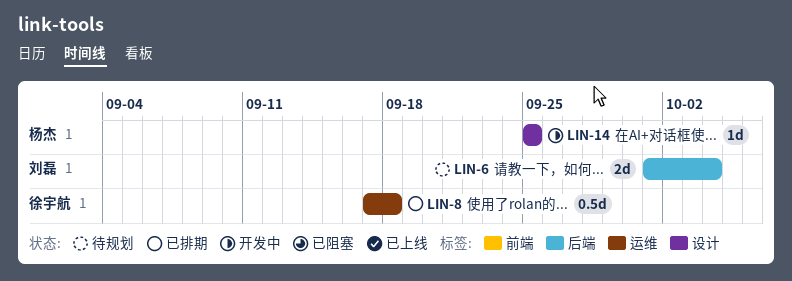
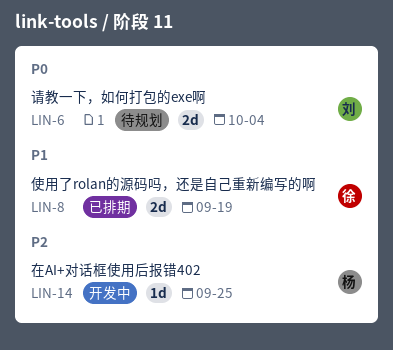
LIN-8, estimate: 0.5d -> 2d
LIN-8, due: Sep 18 -> Sep 19

